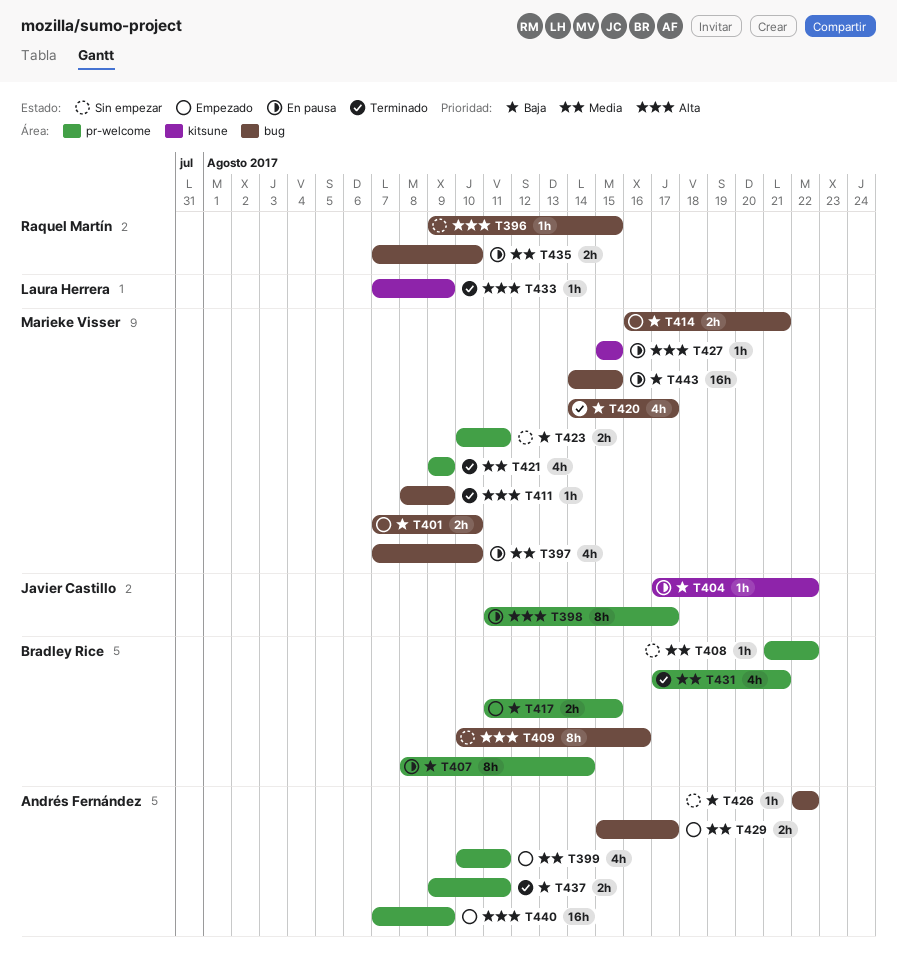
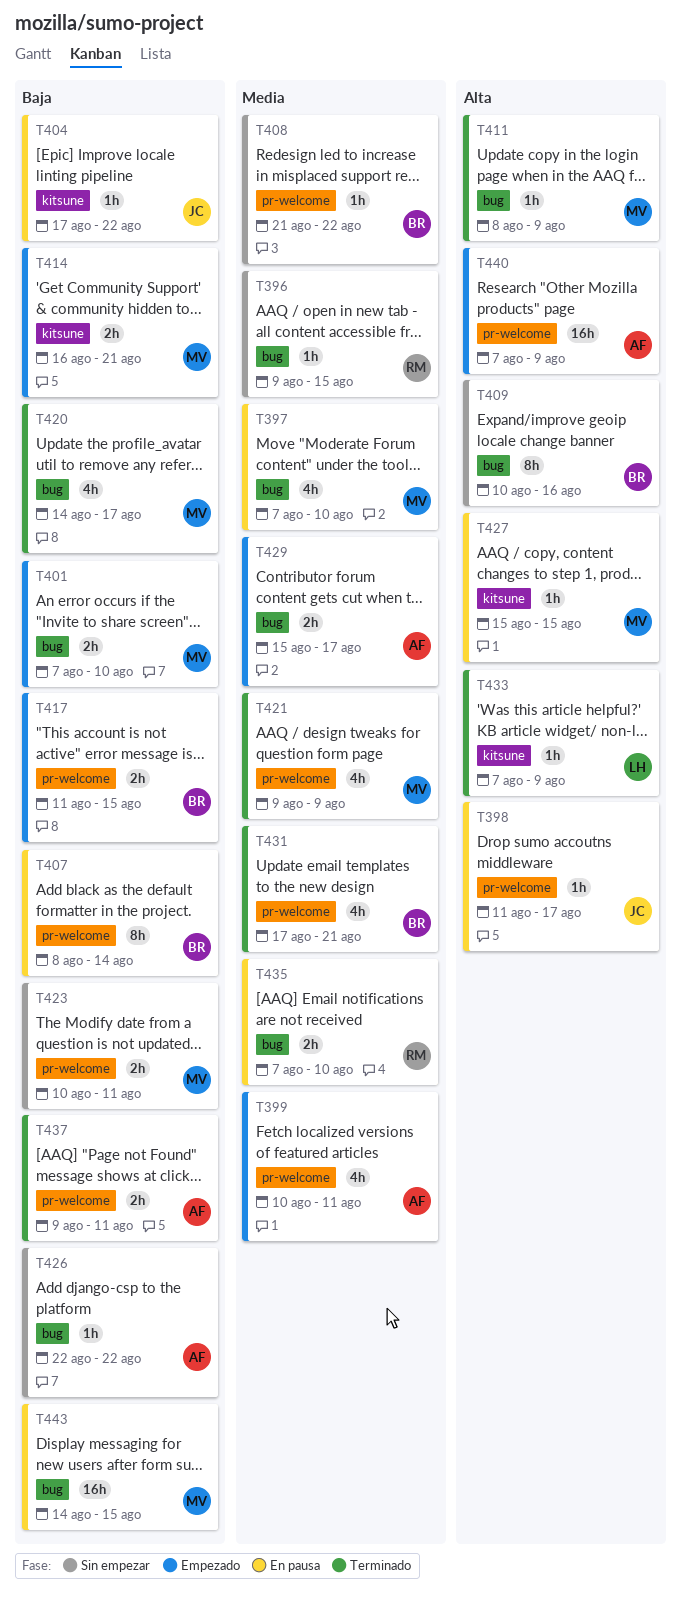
T396, priority: Alta -> Media
T398, estimate: 8h -> 1h
T414, label: bug -> kitsune

